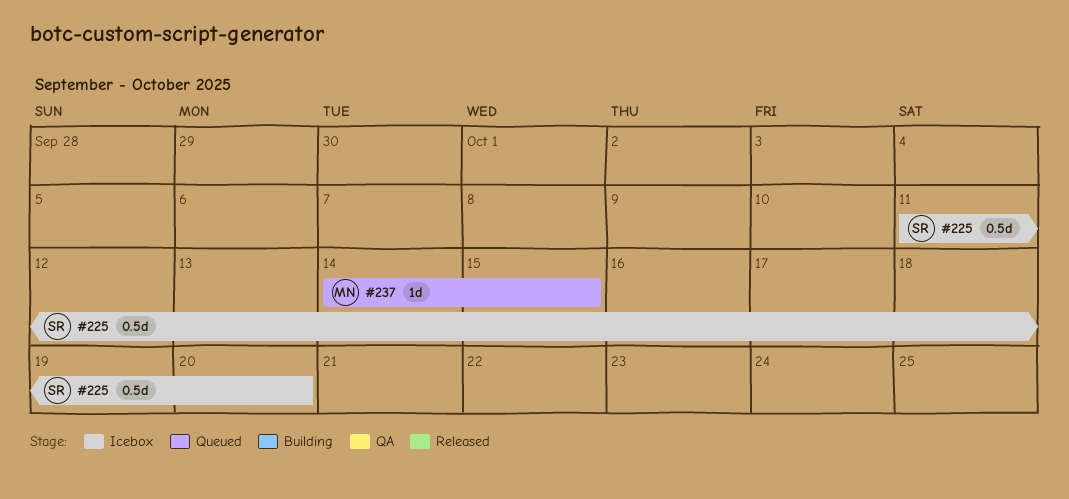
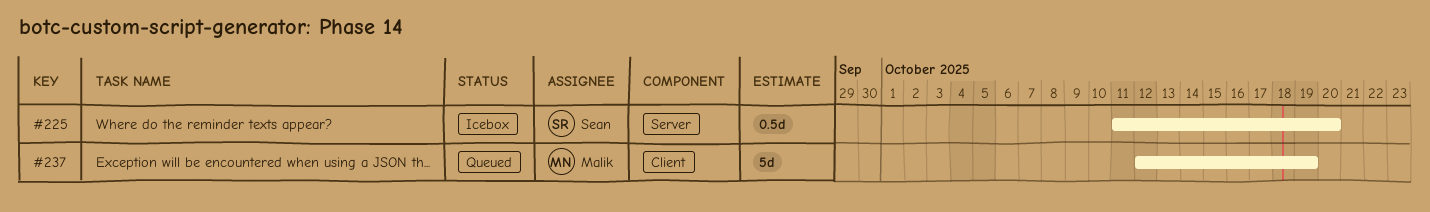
#237, estimate: 1d -> 5d
#237, start: Oct 14 -> Oct 12
#237, due: Oct 15 -> Oct 19

